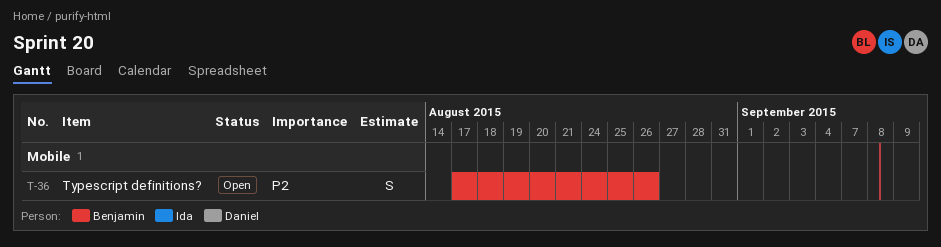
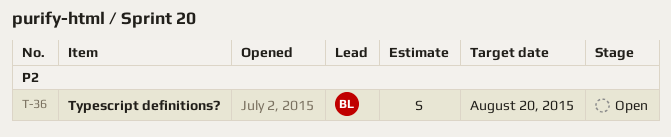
T-36, due: Aug 26 -> Aug 20

